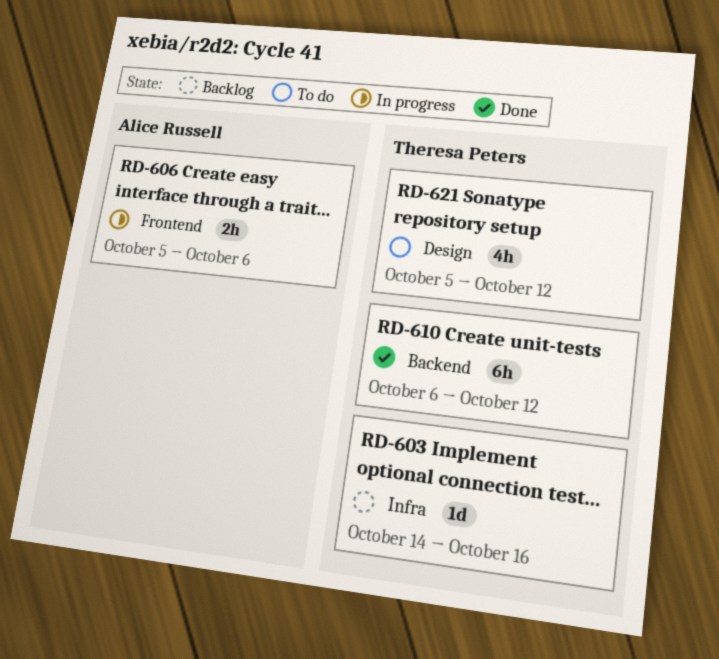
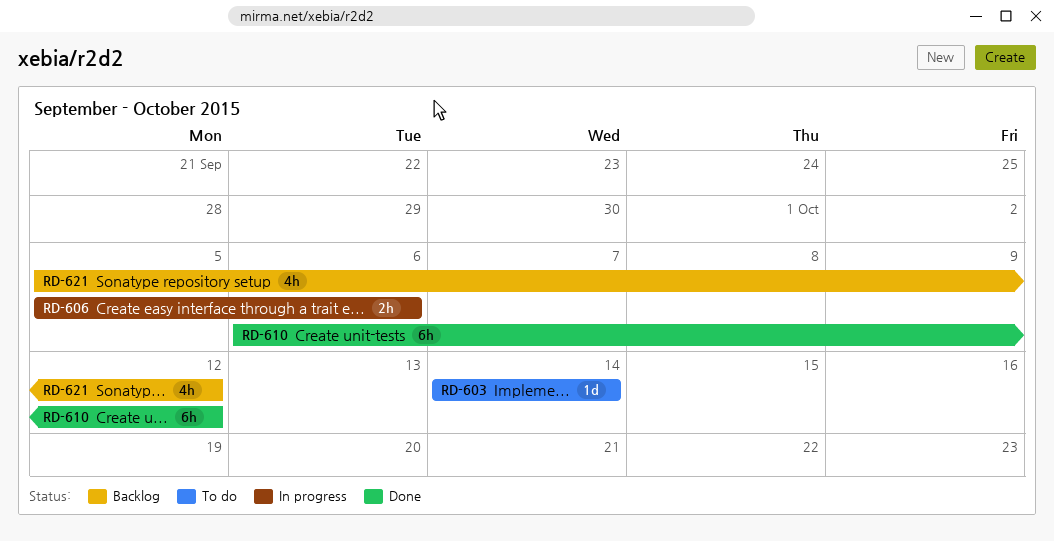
RD-603, status: Backlog -> To do
RD-603, due: Oct 16 -> Oct 14
RD-621, status: To do -> Backlog

